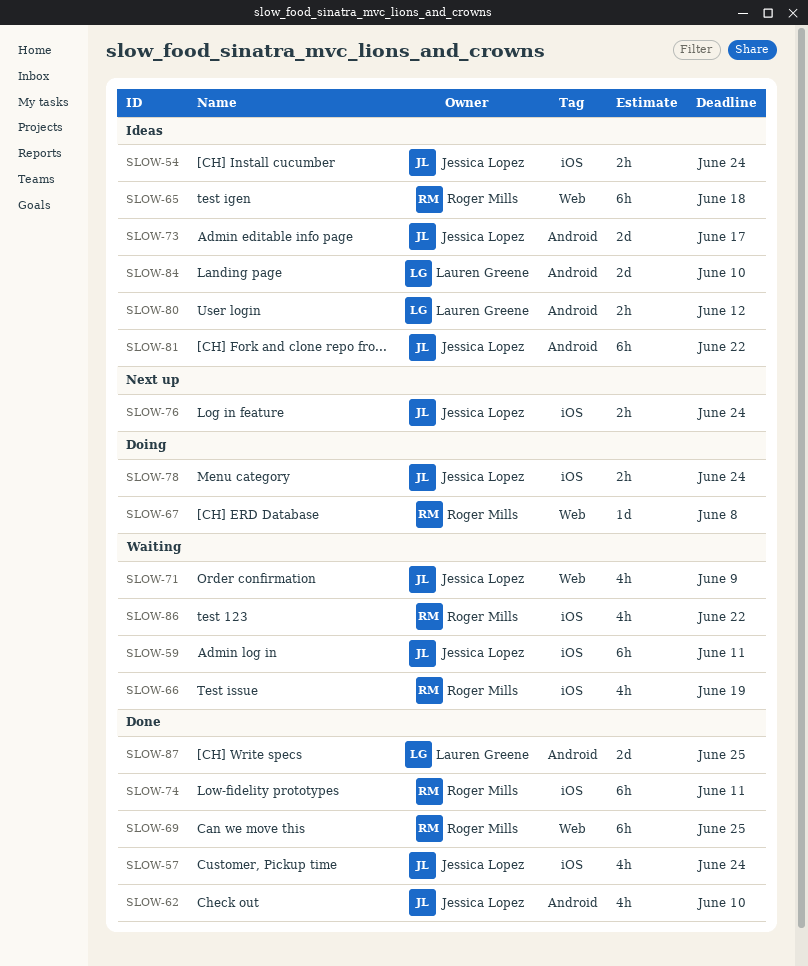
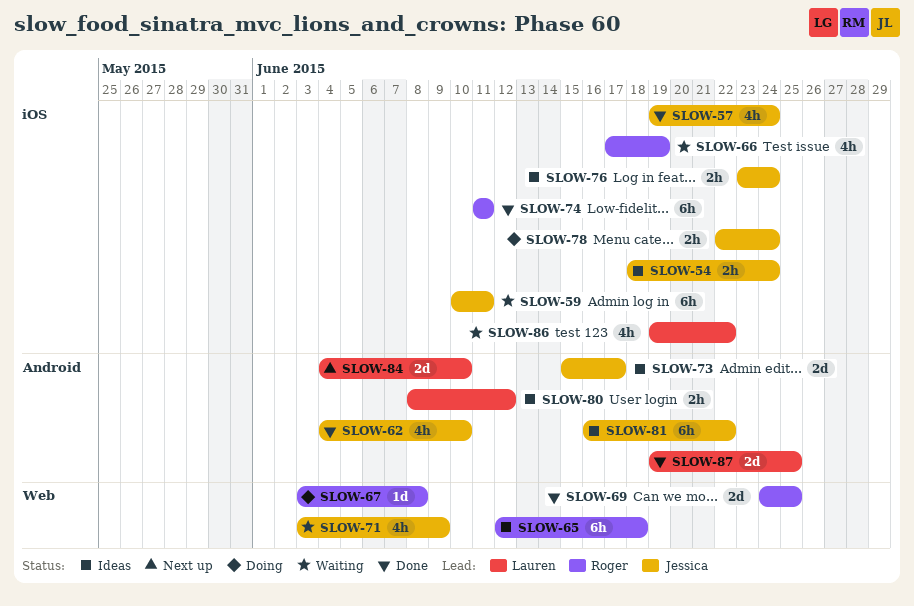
SLOW-69, estimate: 6h -> 2d
SLOW-76, status: Next up -> Ideas
SLOW-84, status: Ideas -> Next up
SLOW-86, owner: Roger Mills -> Lauren Greene

